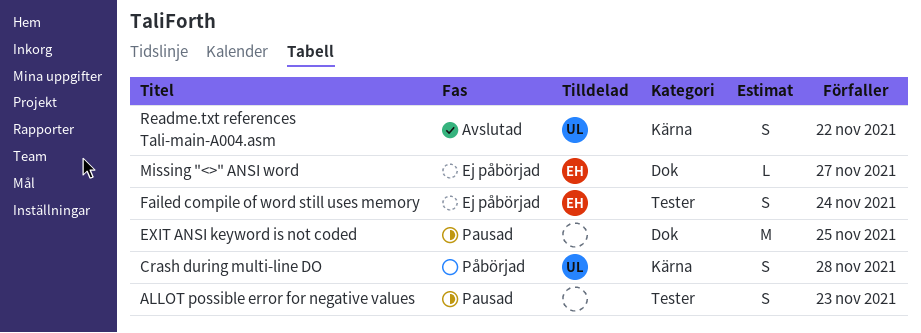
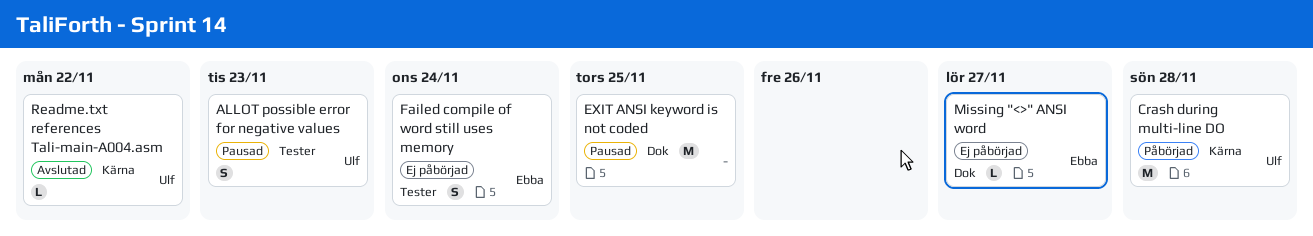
ALLOT possible error for negative values, owner: none -> Ulf
Crash during multi-line DO, estimate: S -> M
Readme.txt references Tali-main-A004.asm, estimate: S -> L

